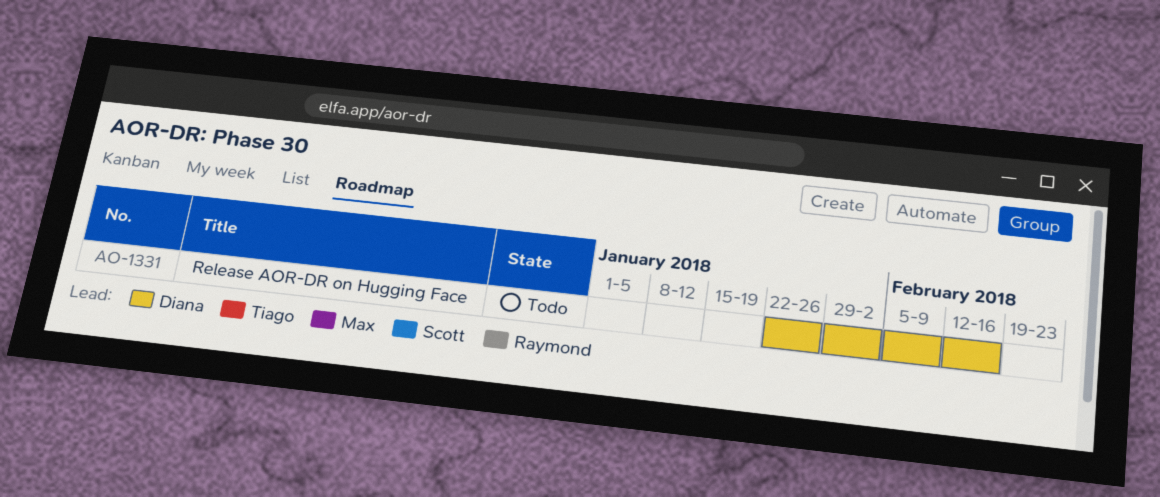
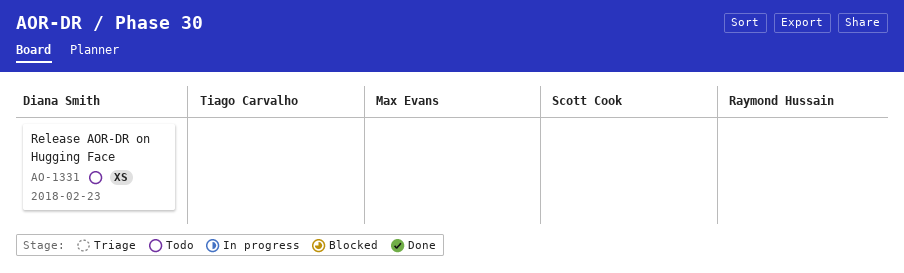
AO-1331, due: Feb 16 -> Feb 23

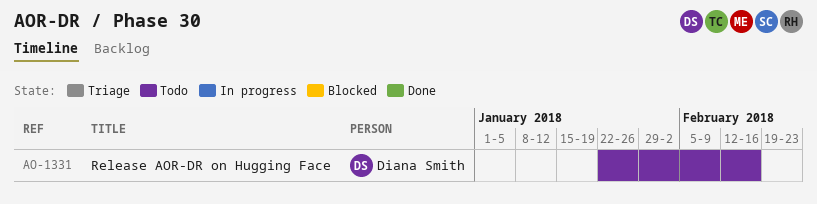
AO-1331, due: Feb 23 -> Feb 16

